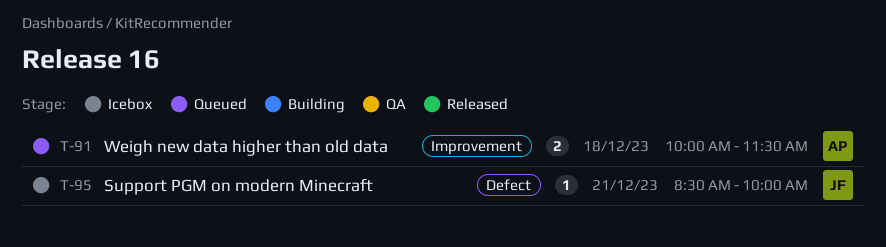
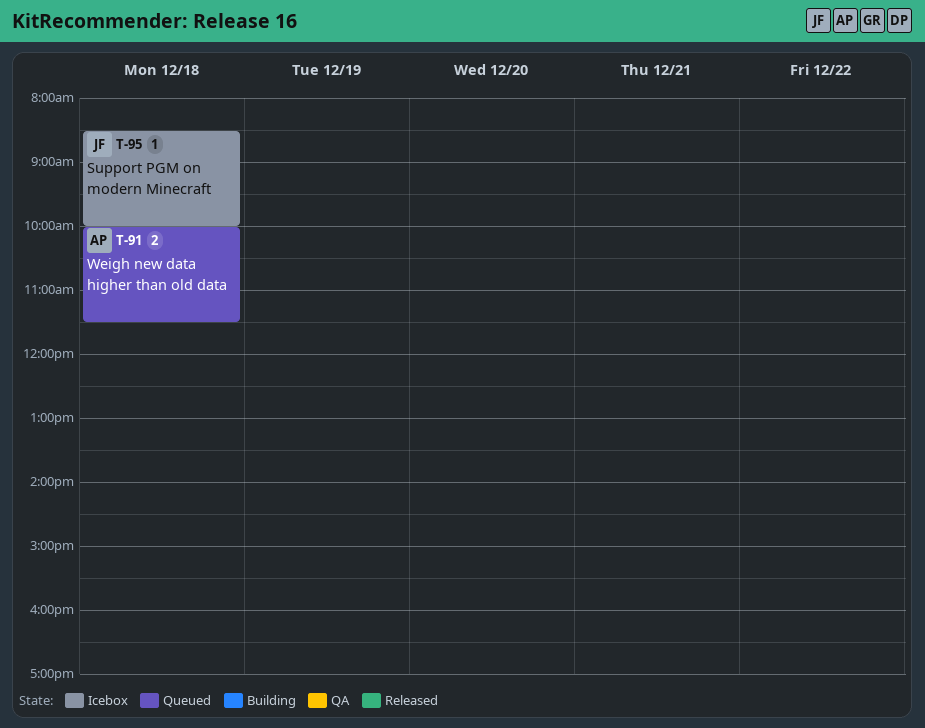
T-95, day: Dec 21 -> Dec 18

